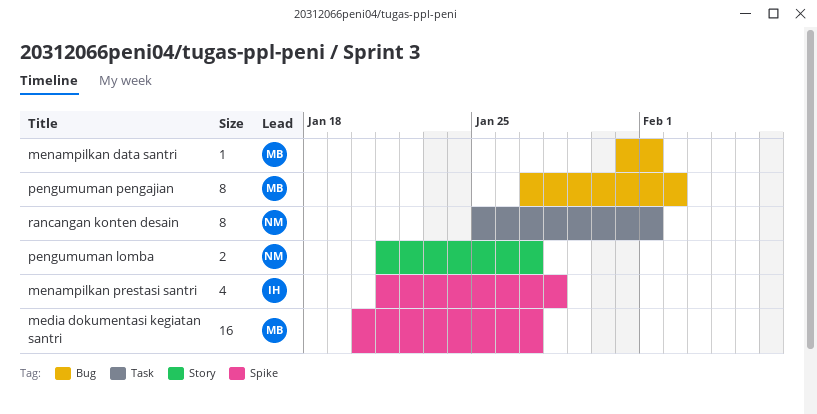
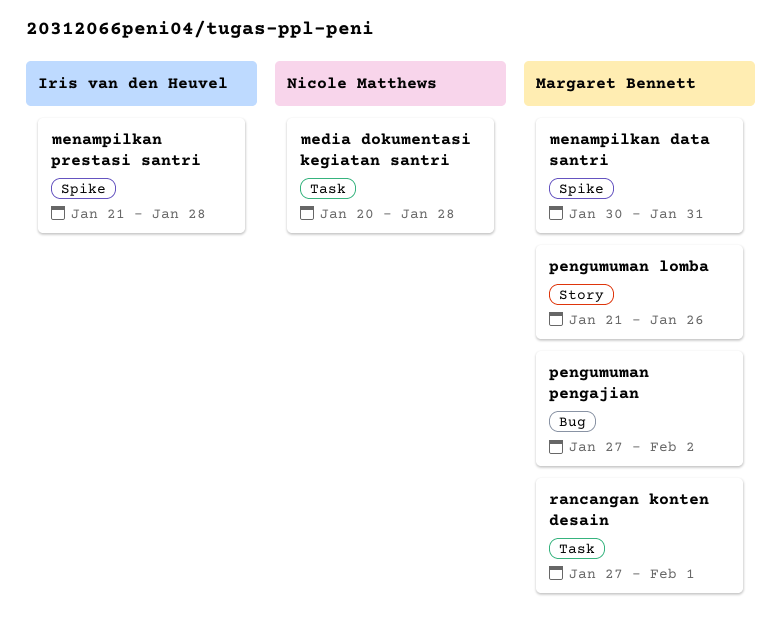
media dokumentasi kegiatan santri, owner: Margaret Bennett -> Nicole Matthews
media dokumentasi kegiatan santri, label: Spike -> Task
media dokumentasi kegiatan santri, due: Jan 27 -> Jan 28
menampilkan data santri, label: Bug -> Spike
menampilkan data santri, start: Jan 31 -> Jan 30
menampilkan data santri, due: Feb 1 -> Jan 31
pengumuman lomba, owner: Nicole Matthews -> Margaret Bennett
pengumuman lomba, due: Jan 27 -> Jan 26
rancangan konten desain, owner: Nicole Matthews -> Margaret Bennett
rancangan konten desain, start: Jan 25 -> Jan 27

